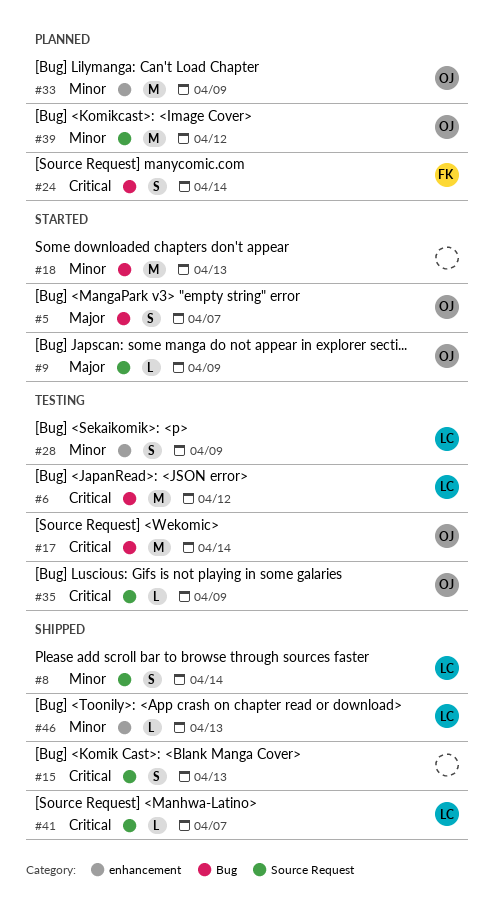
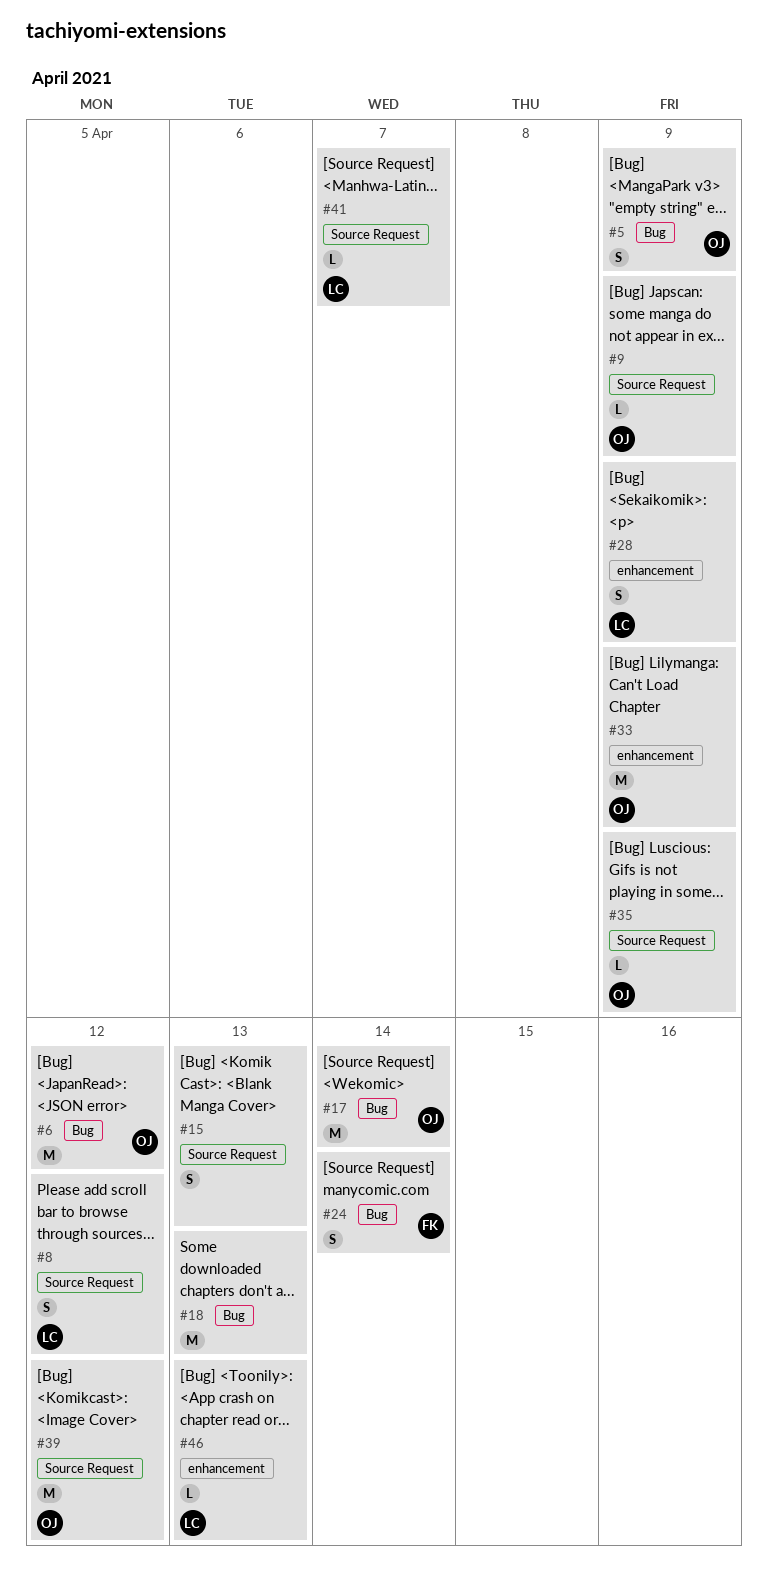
#5, due: Apr 7 -> Apr 9
#6, owner: LC -> OJ
#8, due: Apr 14 -> Apr 12

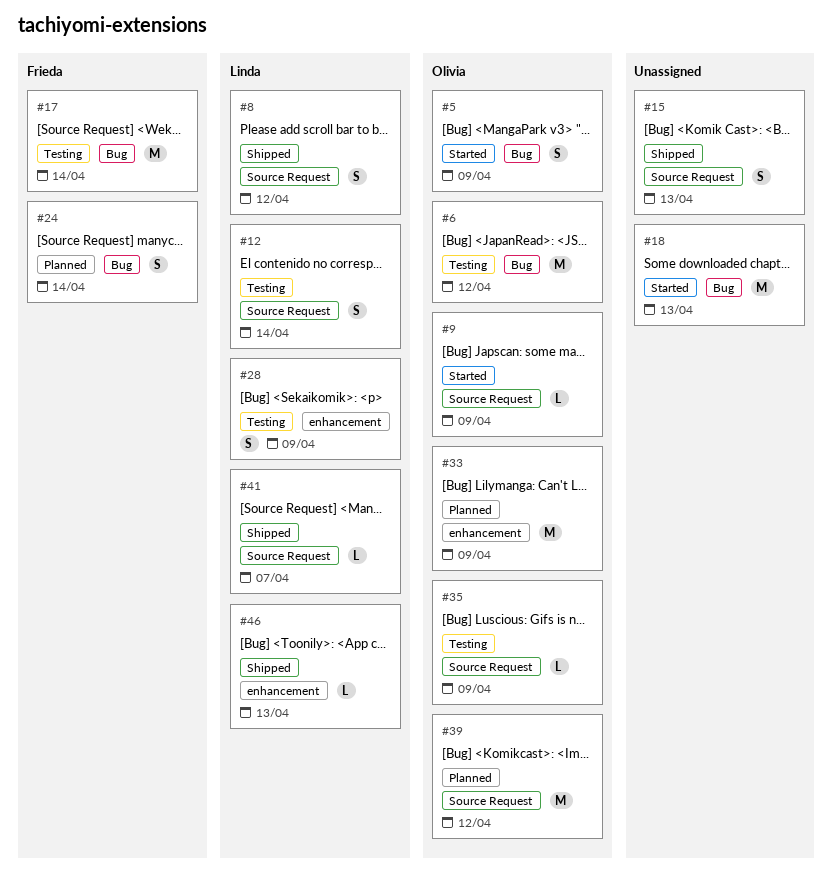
#12: none -> present
#17, owner: Olivia -> Frieda

